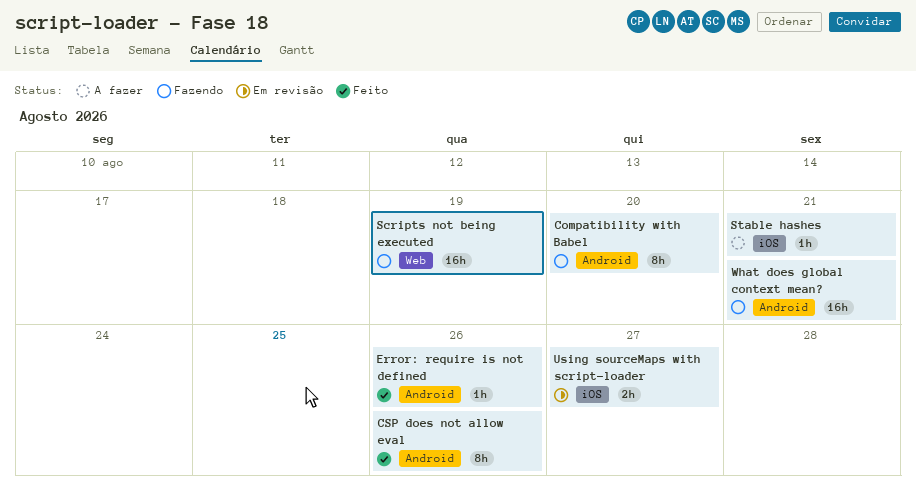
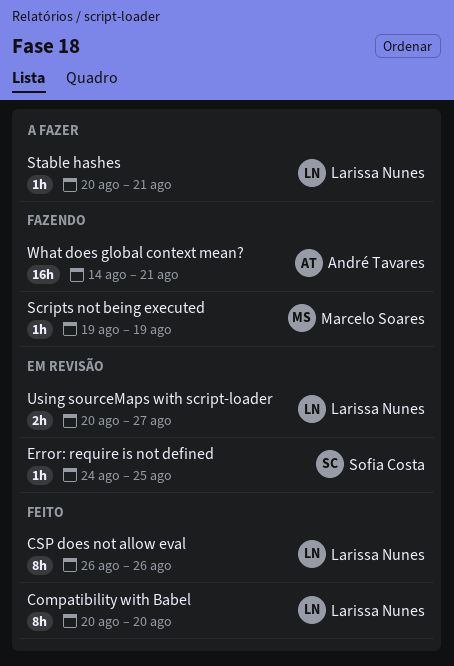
Compatibility with Babel, status: Fazendo -> Feito
Error: require is not defined, status: Feito -> Em revisão
Error: require is not defined, due: Aug 26 -> Aug 25
Scripts not being executed, estimate: 16h -> 1h

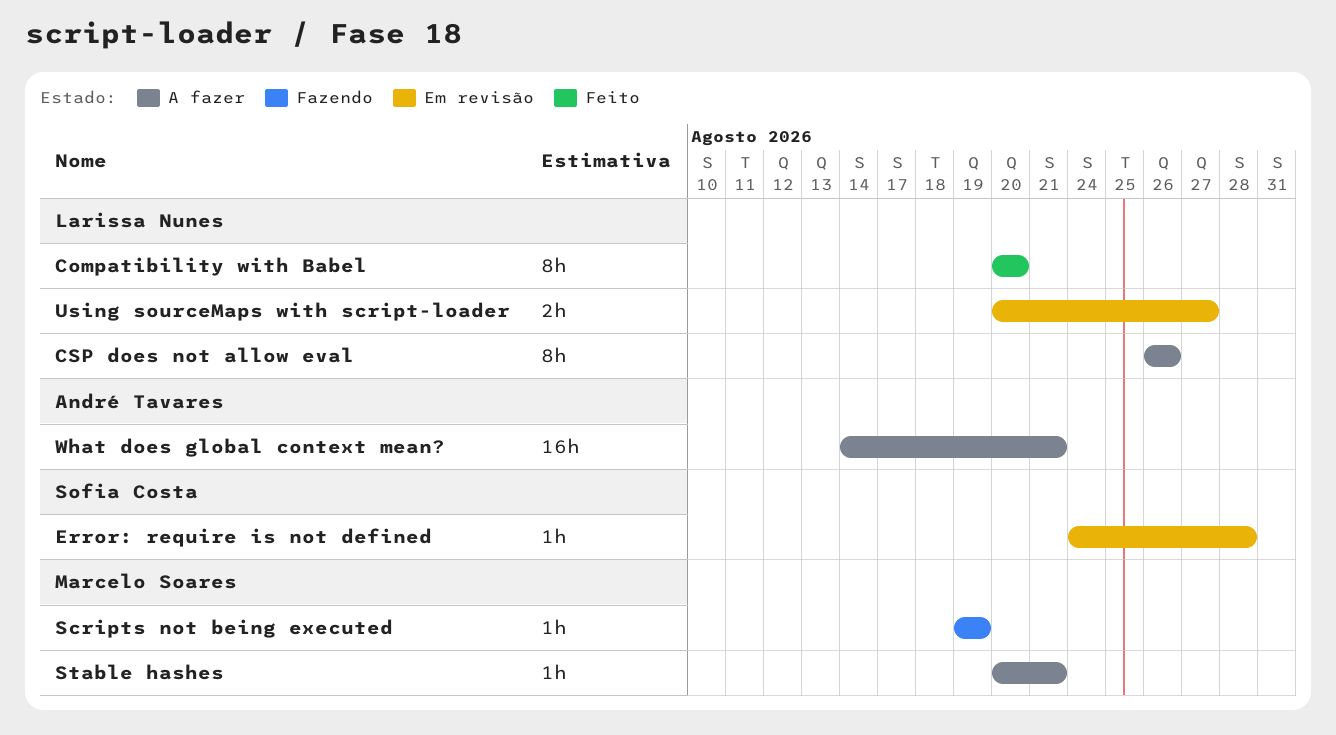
CSP does not allow eval, status: Feito -> A fazer
Error: require is not defined, due: Aug 25 -> Aug 28
Stable hashes, owner: Larissa Nunes -> Marcelo Soares
What does global context mean?, status: Fazendo -> A fazer

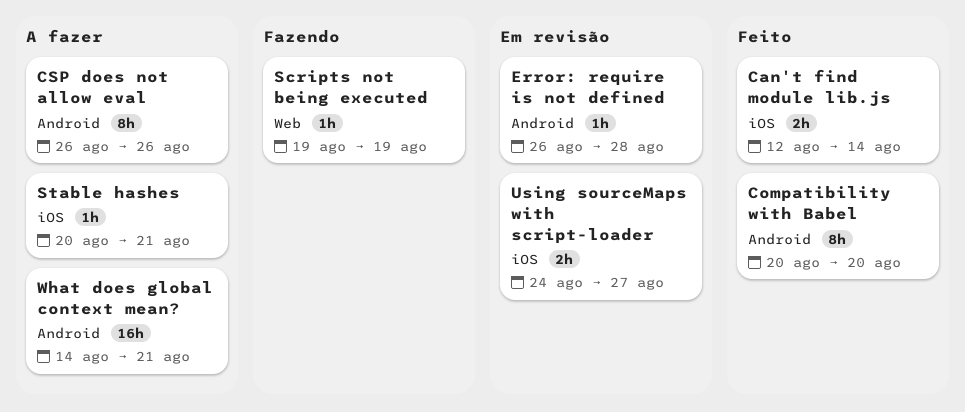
Can't find module lib.js: none -> present
Error: require is not defined, start: Aug 24 -> Aug 26
Using sourceMaps with script-loader, start: Aug 20 -> Aug 24

